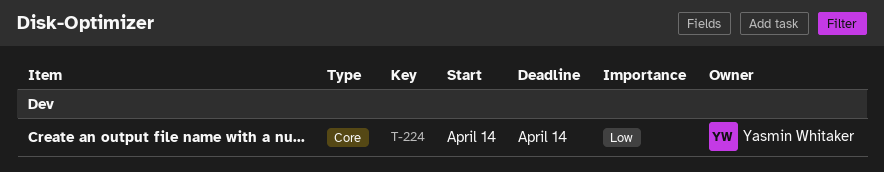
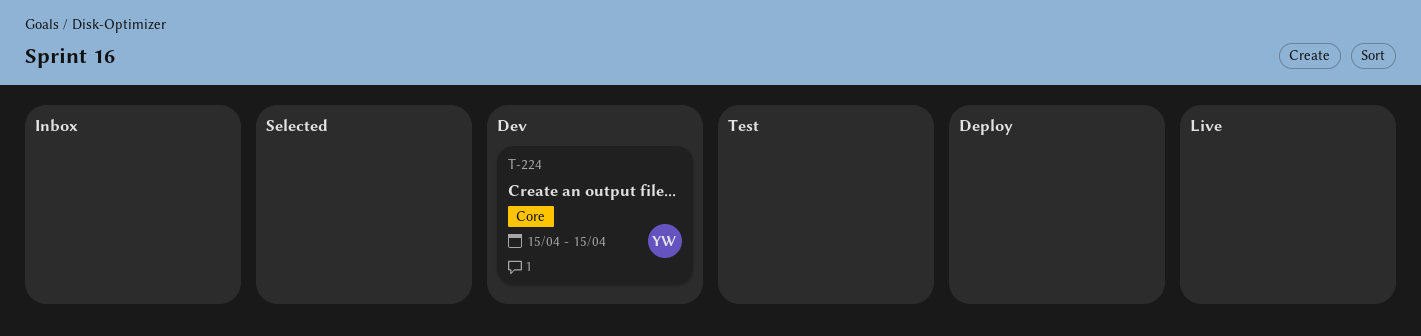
T-224, start: Apr 14 -> Apr 15
T-224, due: Apr 14 -> Apr 15

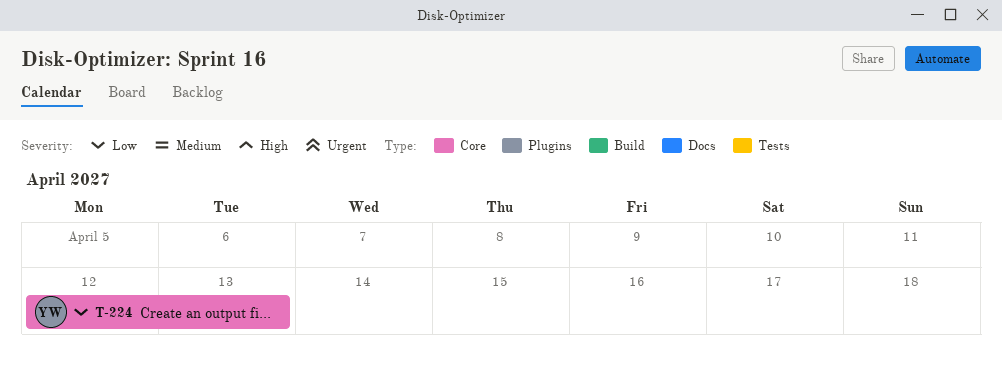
T-224, start: Apr 15 -> Apr 12
T-224, due: Apr 15 -> Apr 13

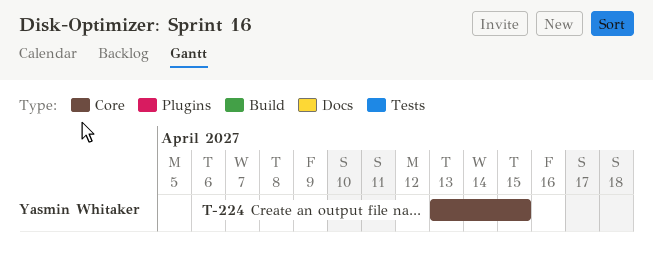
T-224, start: Apr 12 -> Apr 13
T-224, due: Apr 13 -> Apr 15

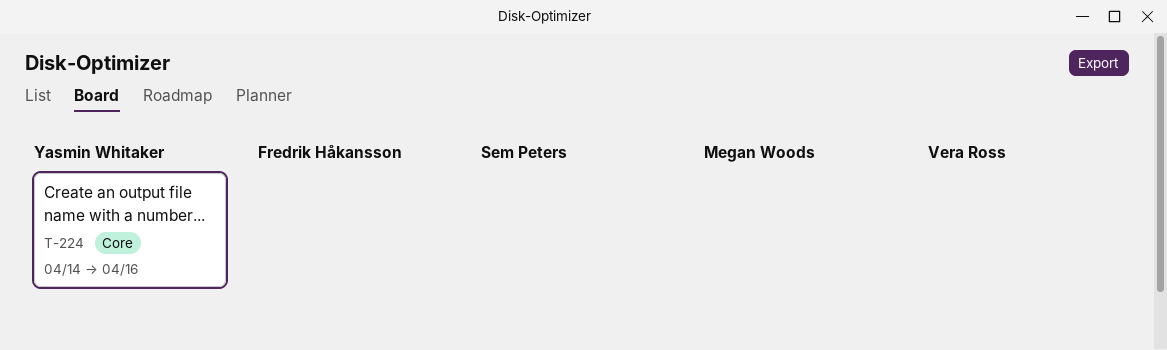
T-224, start: Apr 13 -> Apr 14
T-224, due: Apr 15 -> Apr 16

